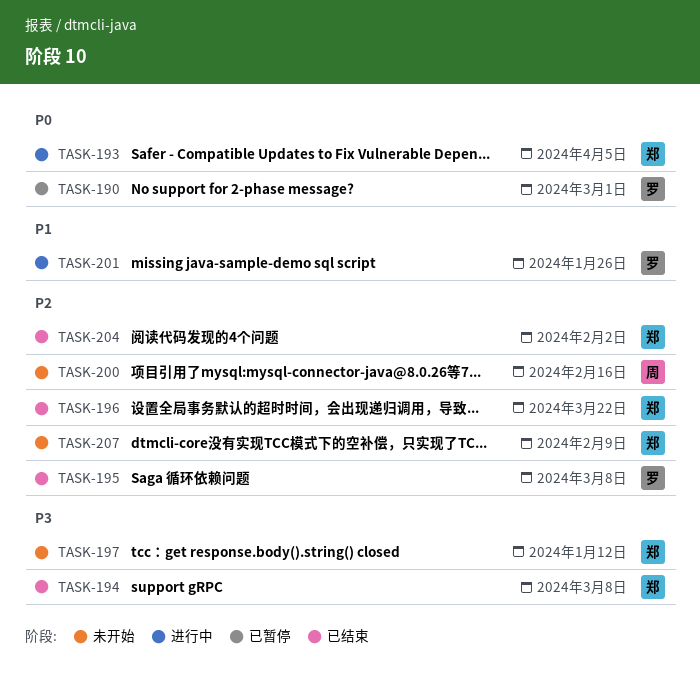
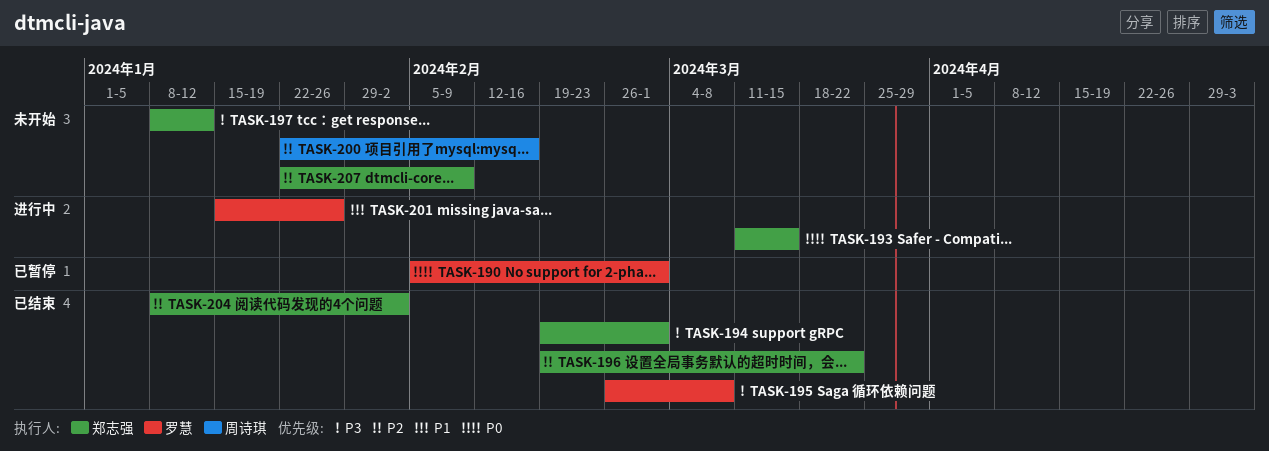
TASK-193, due: Apr 5 -> Mar 15
TASK-194, due: Mar 8 -> Mar 1
TASK-195, priority: P2 -> P3

